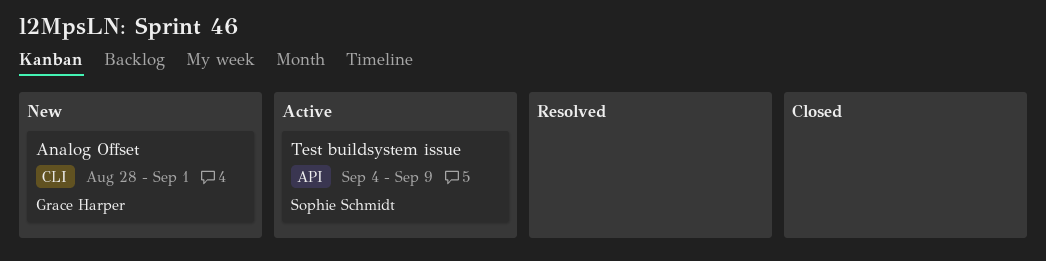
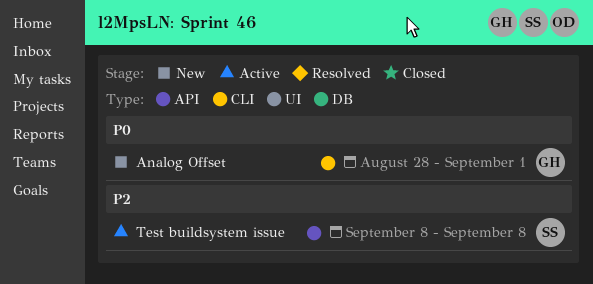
Test buildsystem issue, start: Sep 4 -> Sep 8
Test buildsystem issue, due: Sep 9 -> Sep 8

